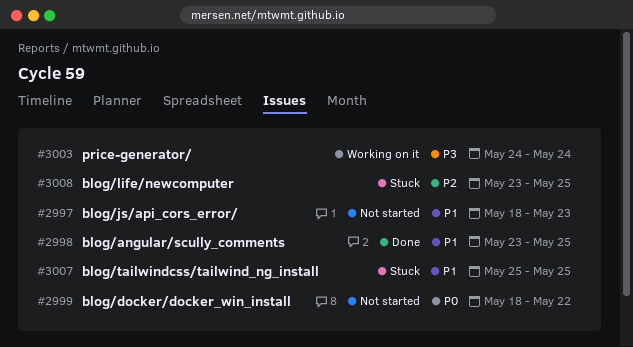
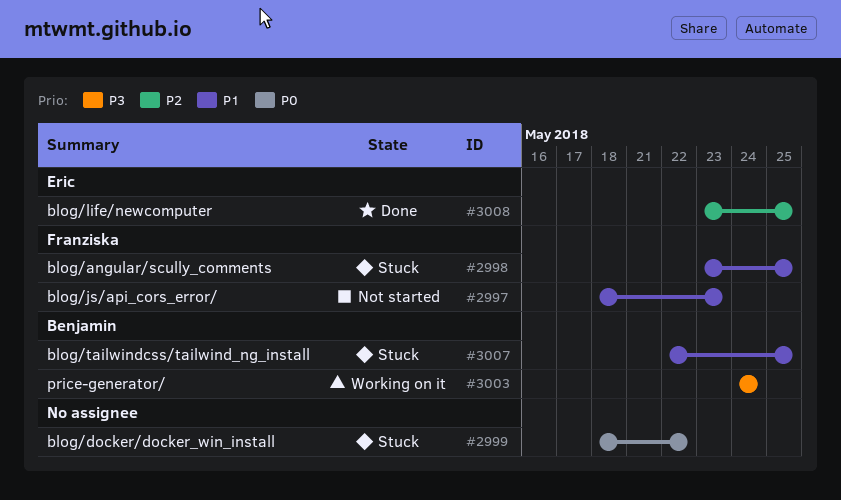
#2998, status: Done -> Stuck
#2999, status: Not started -> Stuck
#3007, start: May 25 -> May 22
#3008, status: Stuck -> Done

